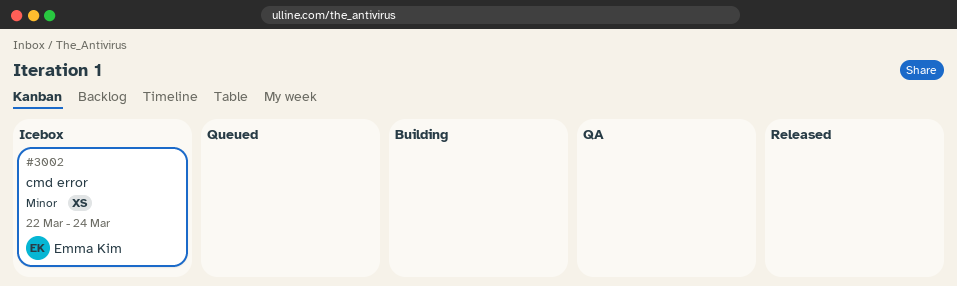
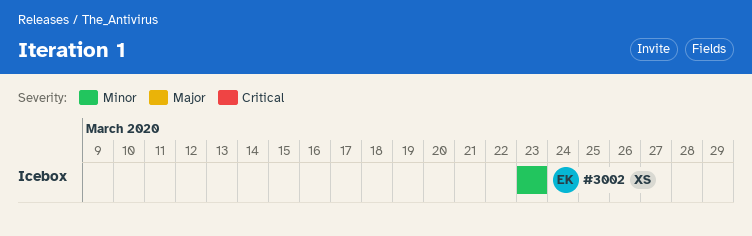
#3002, start: Mar 22 -> Mar 23
#3002, due: Mar 24 -> Mar 23

